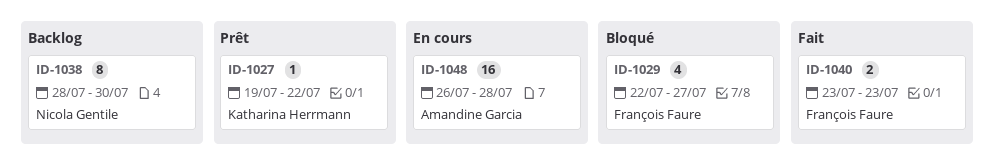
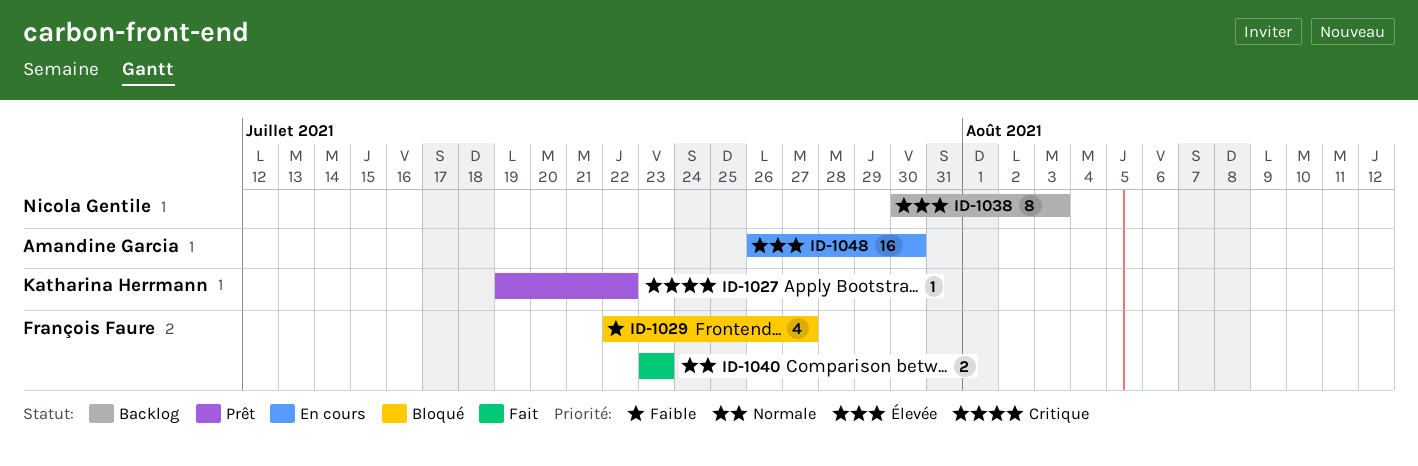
ID-1038, start: Jul 28 -> Jul 30
ID-1038, due: Jul 30 -> Aug 3
ID-1048, due: Jul 28 -> Jul 30

